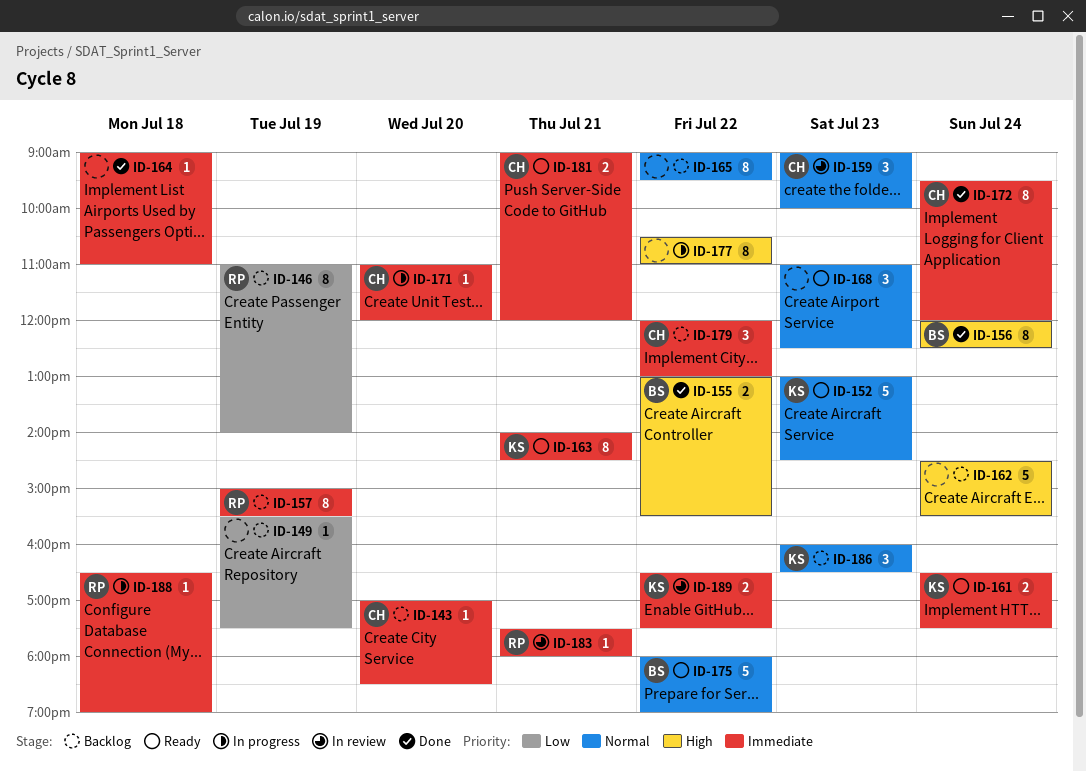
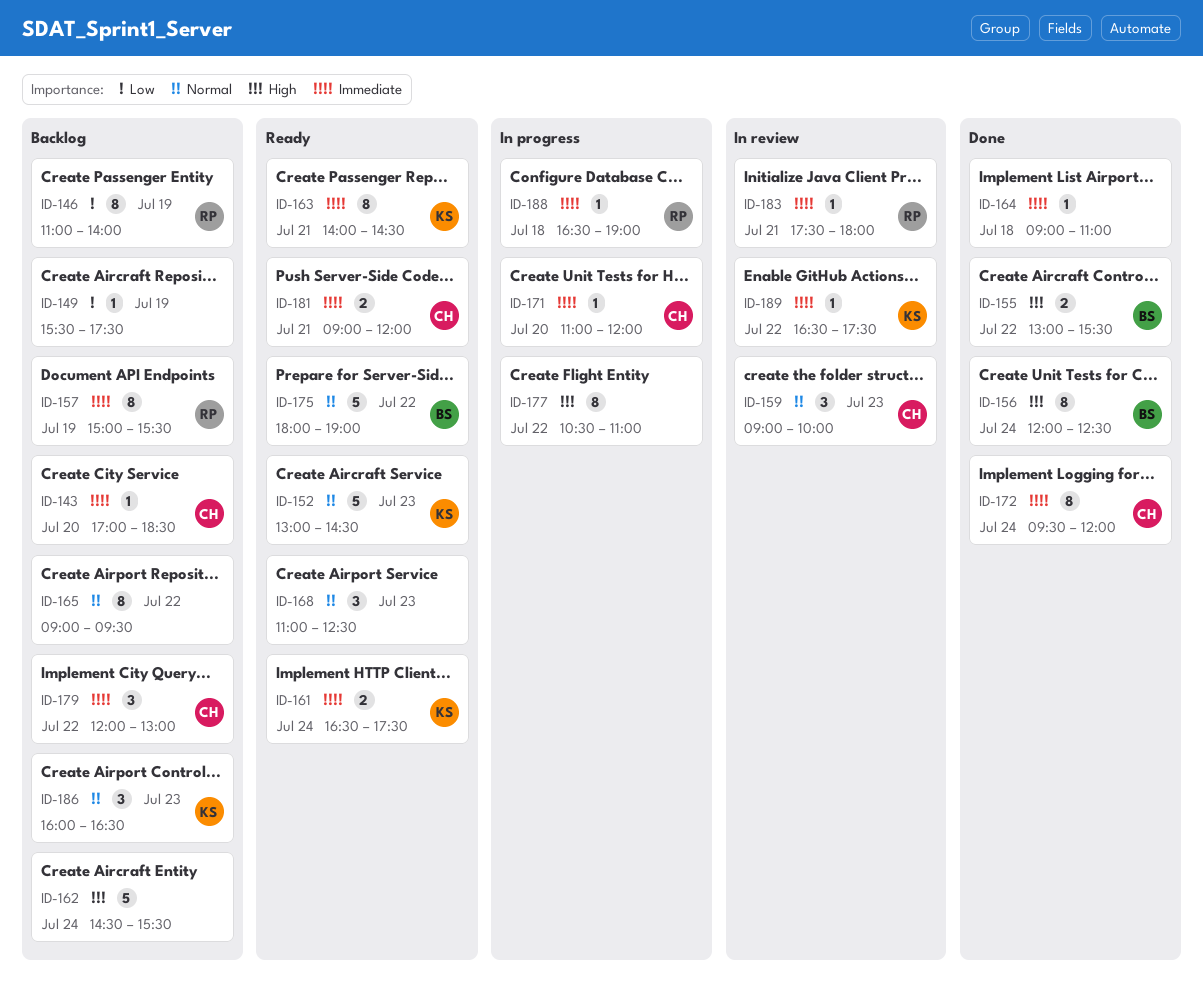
ID-189, estimate: 2 -> 1

